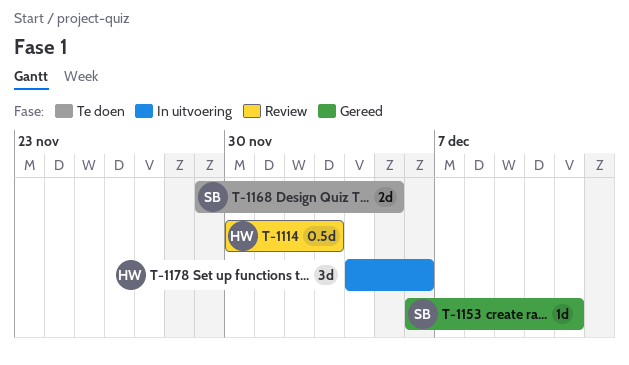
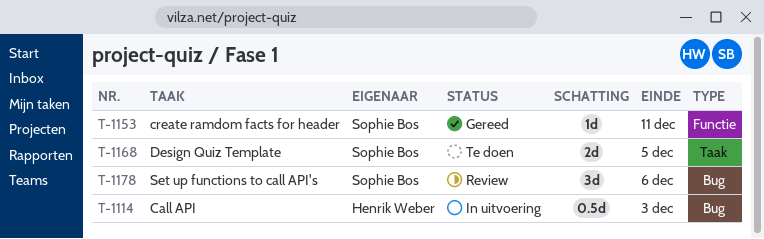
T-1114, status: Review -> In uitvoering
T-1178, status: In uitvoering -> Review
T-1178, owner: Henrik Weber -> Sophie Bos

